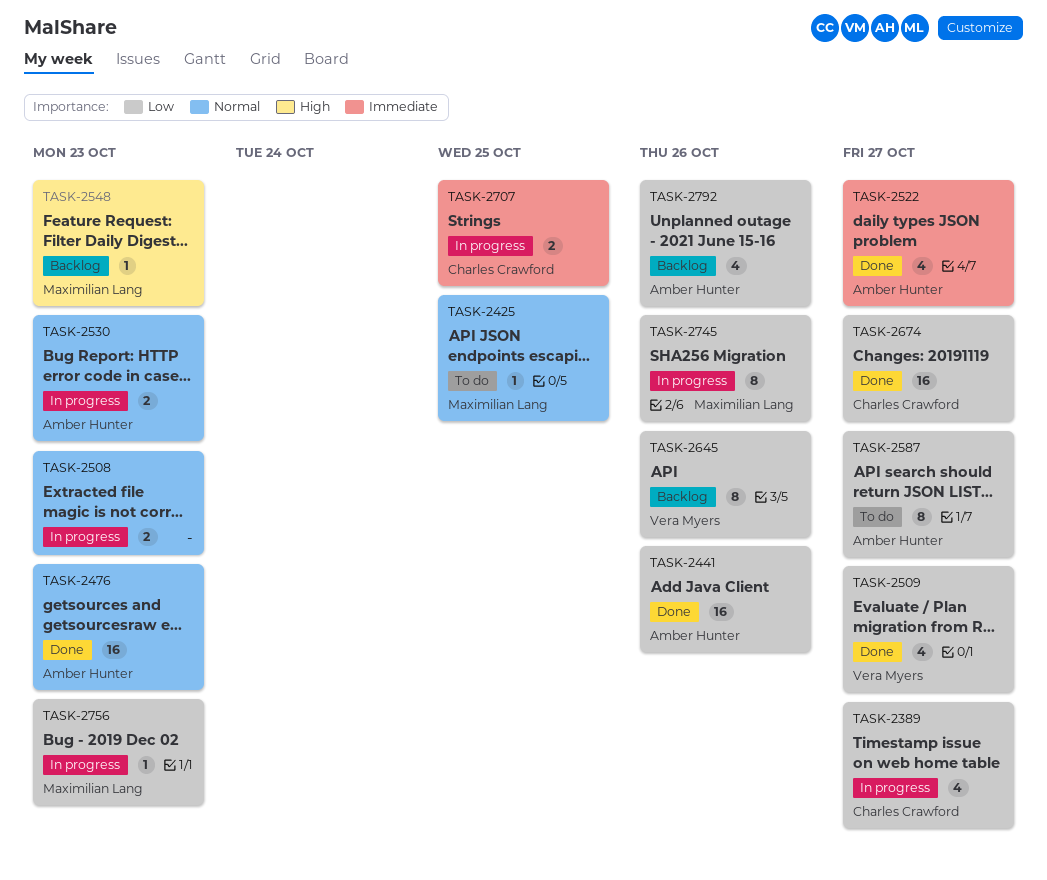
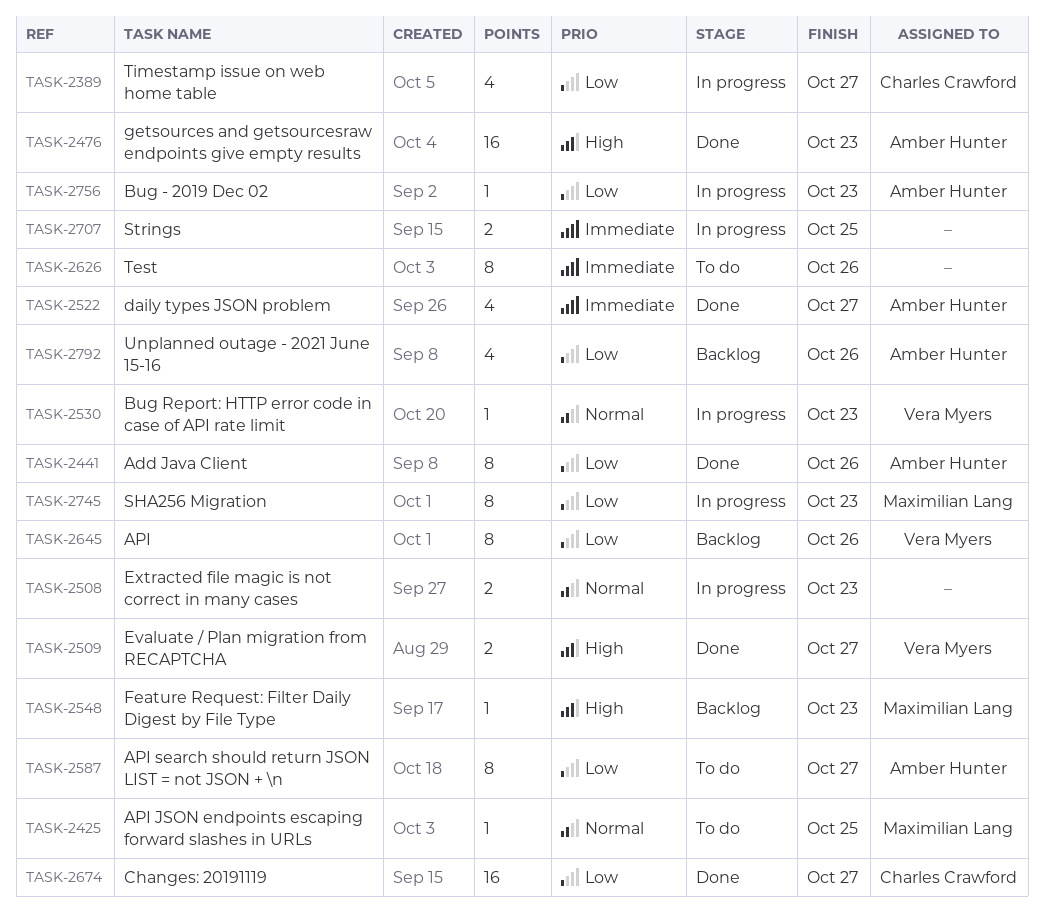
TASK-2441, estimate: 16 -> 8
TASK-2476, priority: Normal -> High
TASK-2509, priority: Low -> High
TASK-2509, estimate: 4 -> 2
TASK-2530, owner: Amber Hunter -> Vera Myers
TASK-2530, estimate: 2 -> 1
TASK-2626: none -> present
TASK-2707, owner: Charles Crawford -> none
TASK-2745, due: Oct 26 -> Oct 23
TASK-2756, owner: Maximilian Lang -> Amber Hunter

